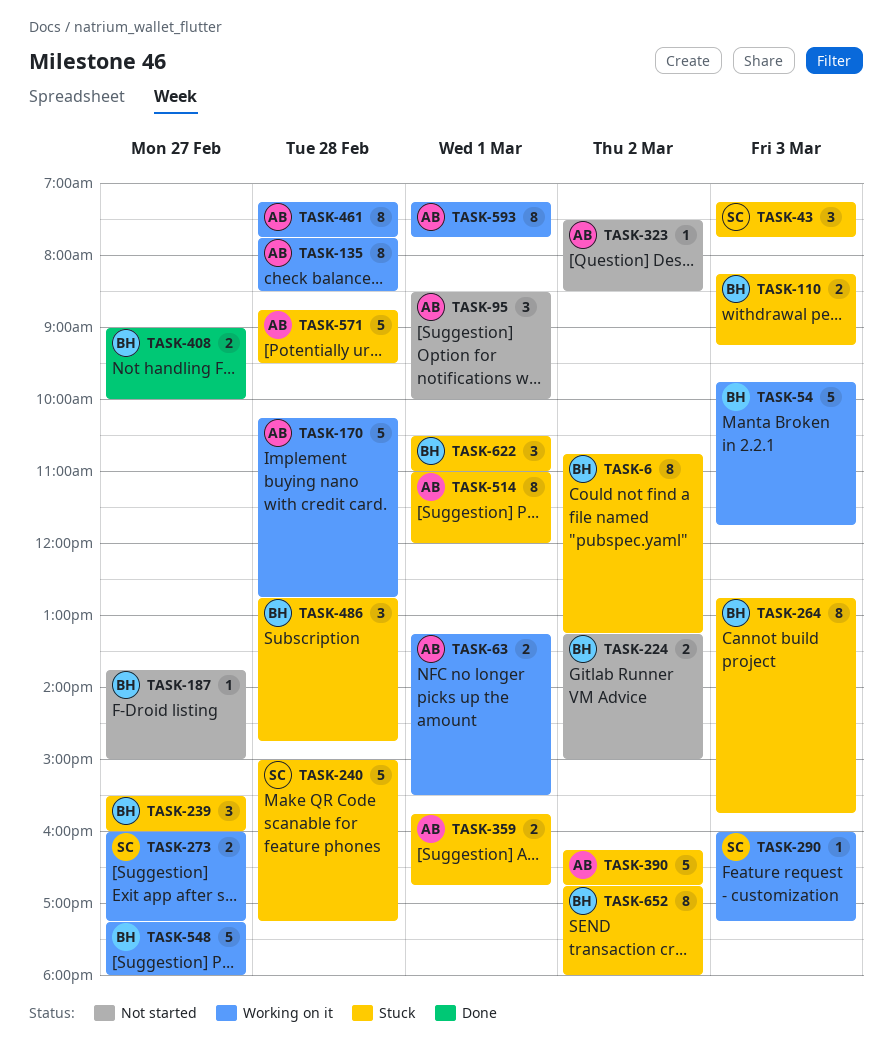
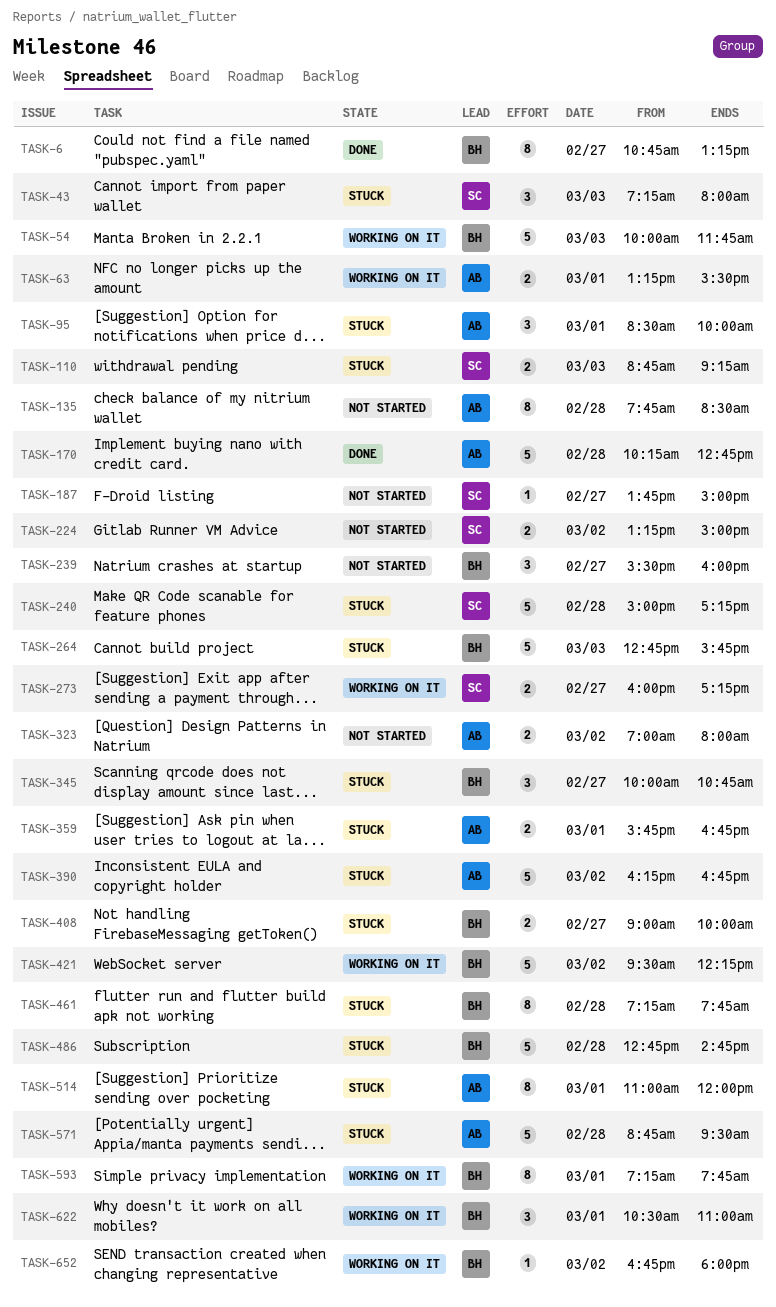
TASK-6, status: Stuck -> Done
TASK-6, day: Mar 2 -> Feb 27
TASK-43, ends: 07:45 -> 08:00
TASK-54, begins: 09:45 -> 10:00
TASK-95, status: Not started -> Stuck
TASK-110, owner: BH -> SC
TASK-110, begins: 08:15 -> 08:45
TASK-135, status: Working on it -> Not started
TASK-170, status: Working on it -> Done
TASK-187, owner: BH -> SC
TASK-224, owner: BH -> SC
TASK-239, status: Stuck -> Not started
TASK-264, estimate: 8 -> 5
TASK-290: present -> none
TASK-323, estimate: 1 -> 2
TASK-323, begins: 07:30 -> 07:00
TASK-323, ends: 08:30 -> 08:00
TASK-345: none -> present
TASK-408, status: Done -> Stuck
TASK-421: none -> present
TASK-461, status: Working on it -> Stuck
TASK-461, owner: AB -> BH
TASK-486, estimate: 3 -> 5
TASK-548: present -> none
TASK-593, owner: AB -> BH
TASK-622, status: Stuck -> Working on it
TASK-652, status: Stuck -> Working on it
TASK-652, estimate: 8 -> 1

